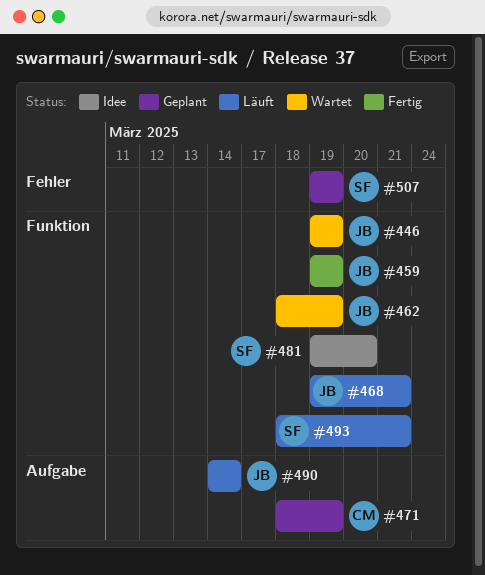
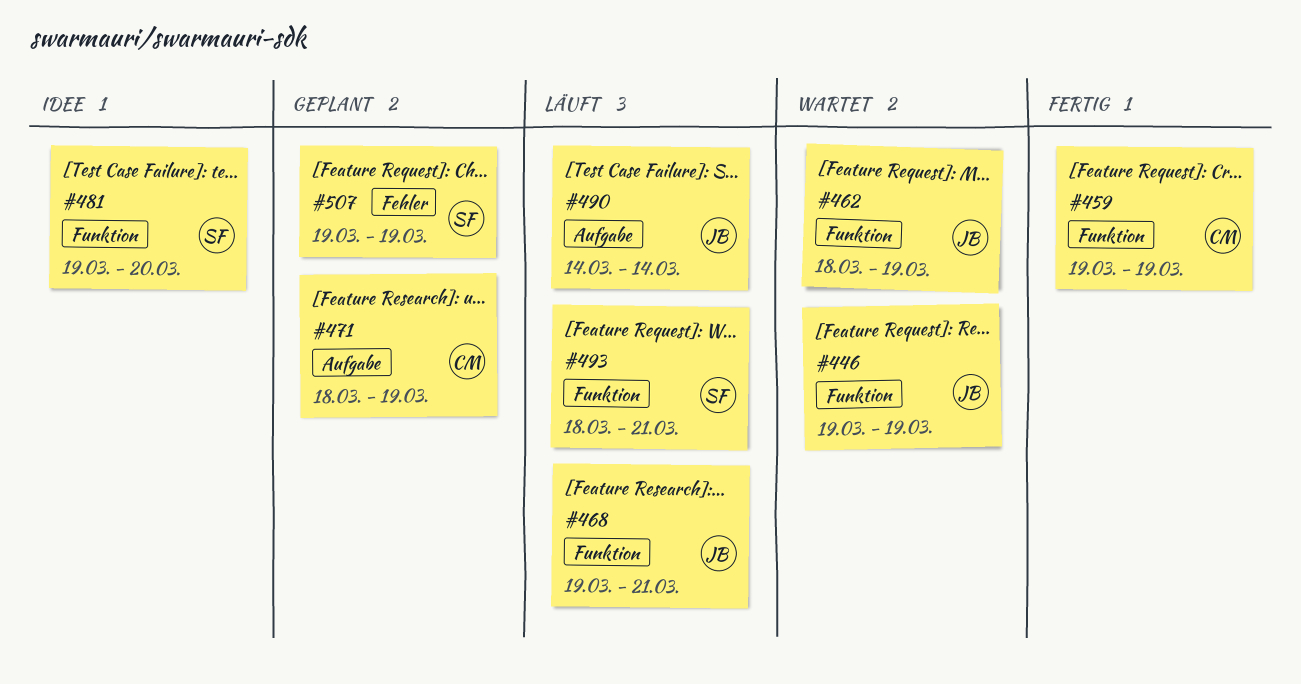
#459, owner: JB -> CM

